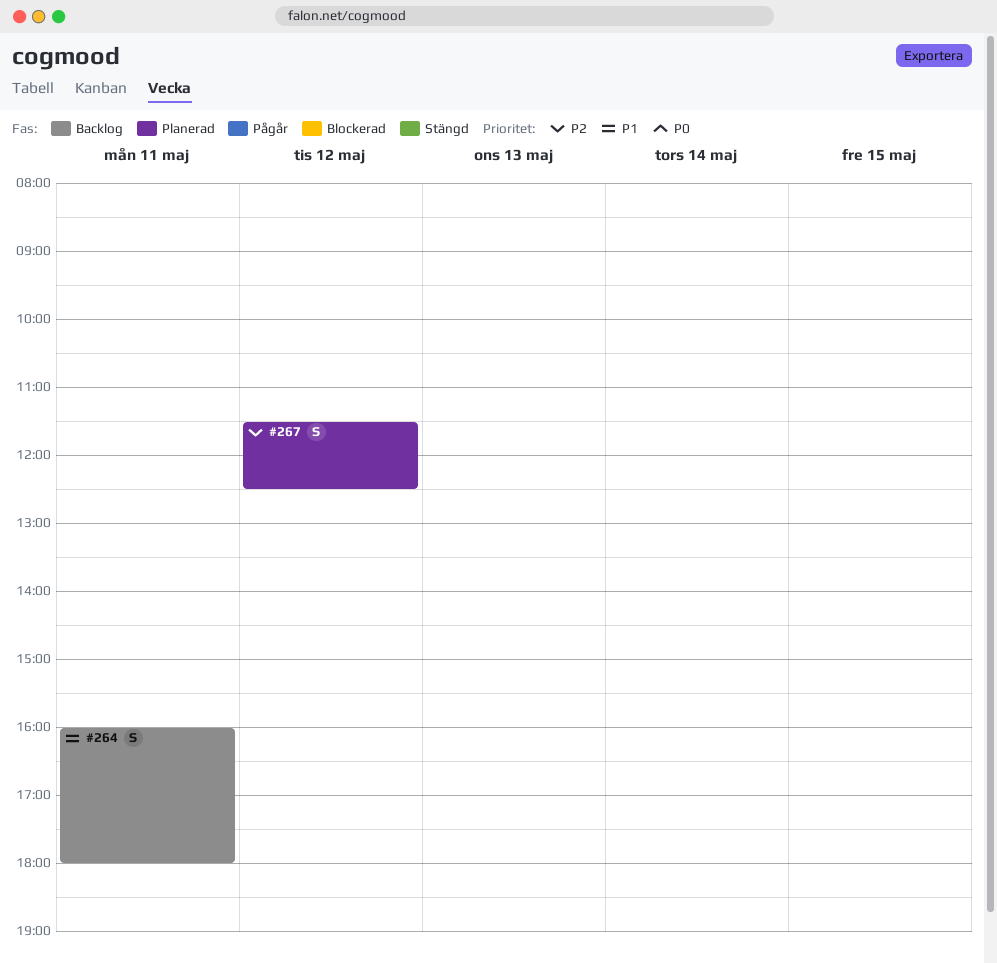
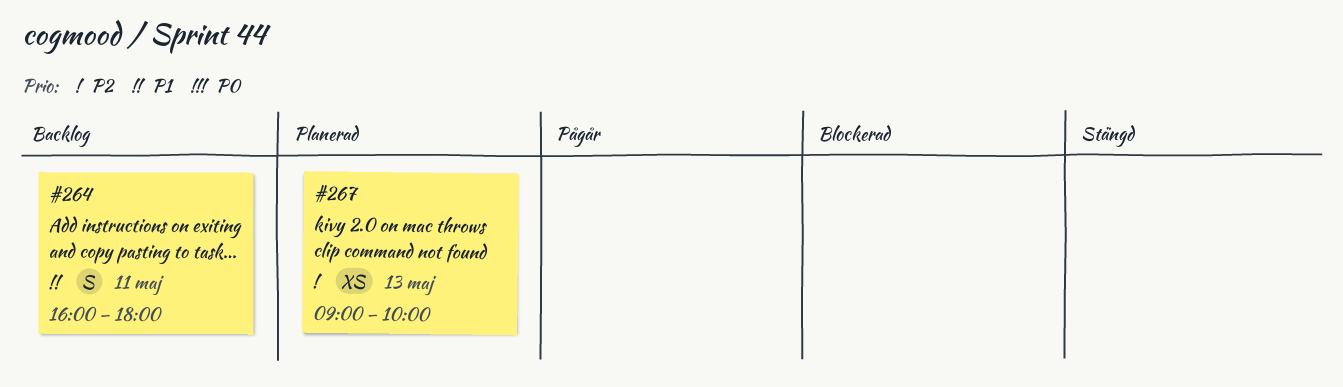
#267, estimate: S -> XS
#267, day: May 12 -> May 13
#267, begins: 11:30 -> 09:00
#267, ends: 12:30 -> 10:00

